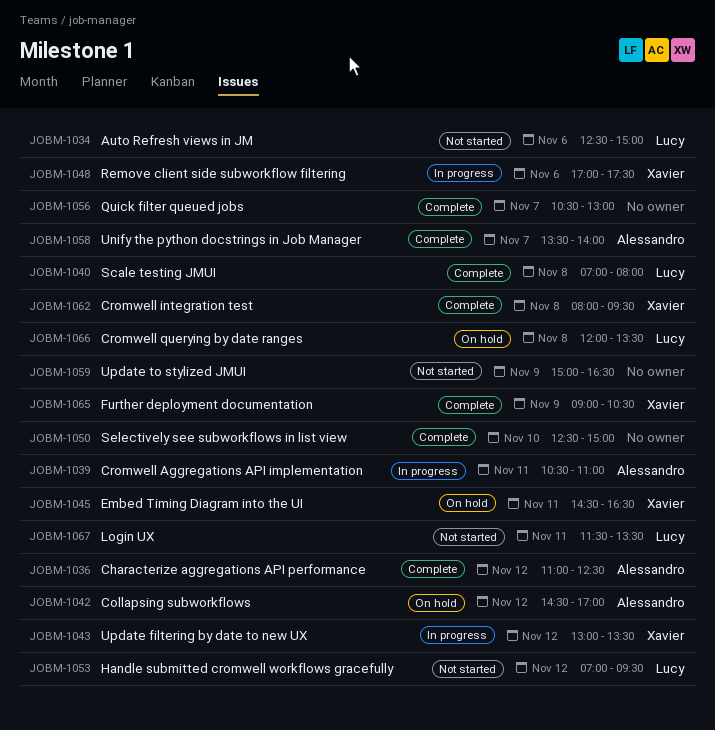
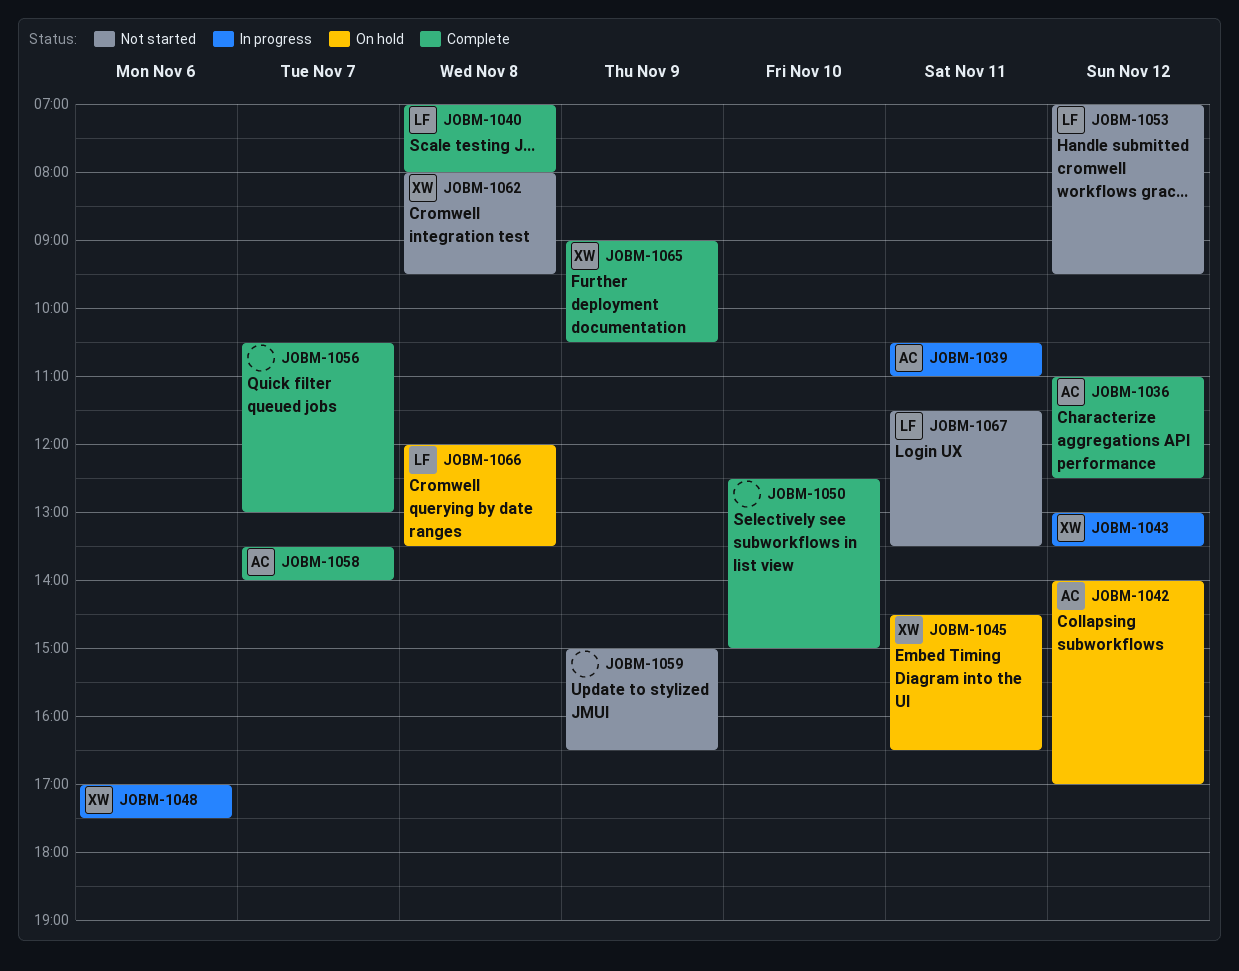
JOBM-1034: present -> none
JOBM-1042, begins: 14:30 -> 14:00
JOBM-1062, status: Complete -> Not started

